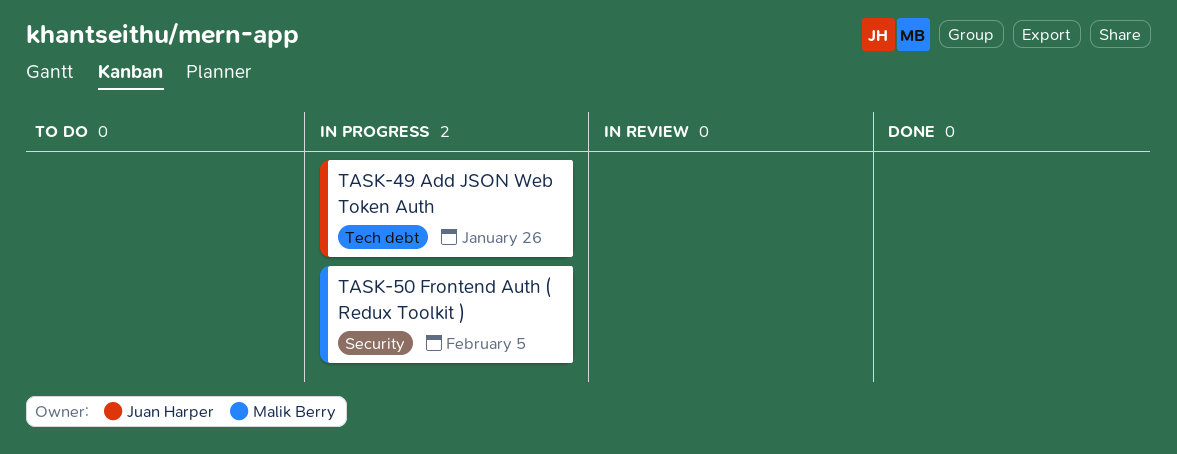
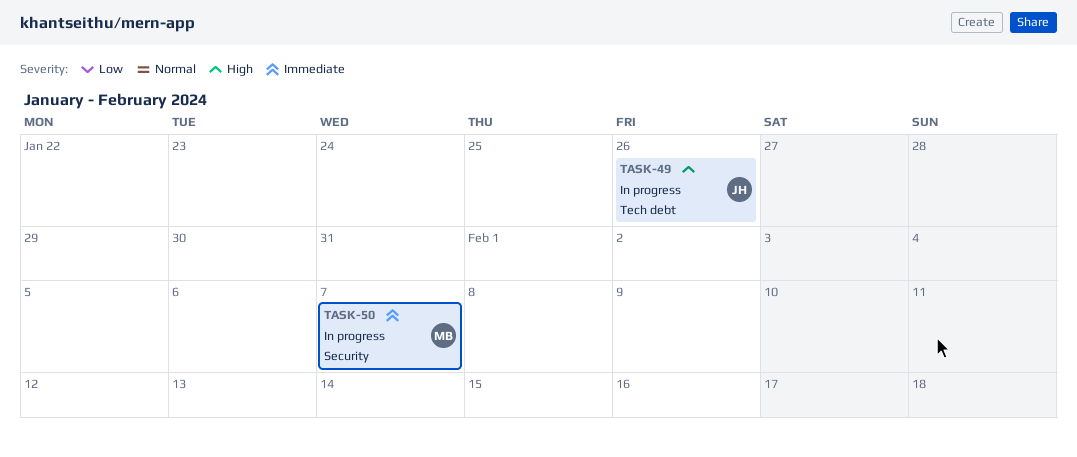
TASK-50, due: Feb 5 -> Feb 7

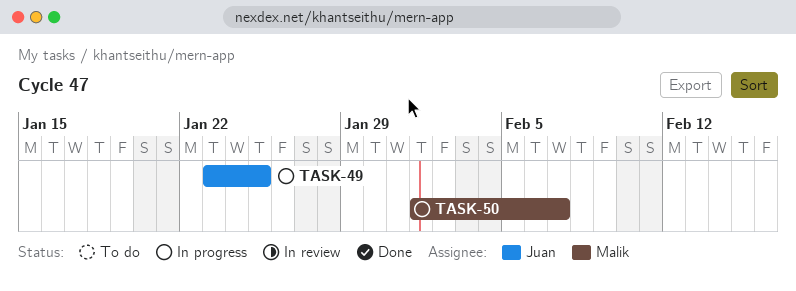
TASK-49, due: Jan 26 -> Jan 25

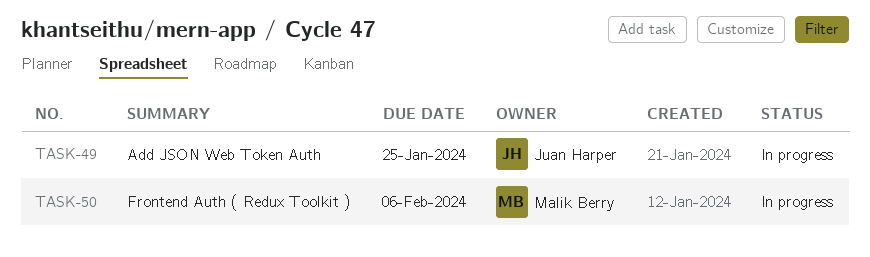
TASK-50, due: Feb 7 -> Feb 6

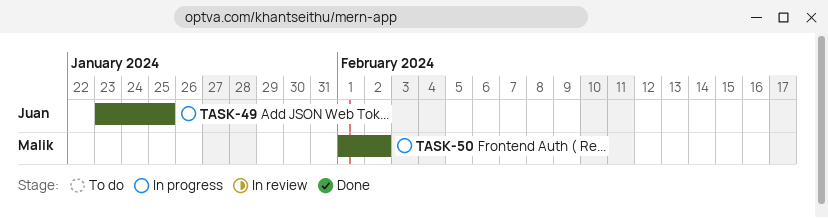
TASK-50, due: Feb 6 -> Feb 2

